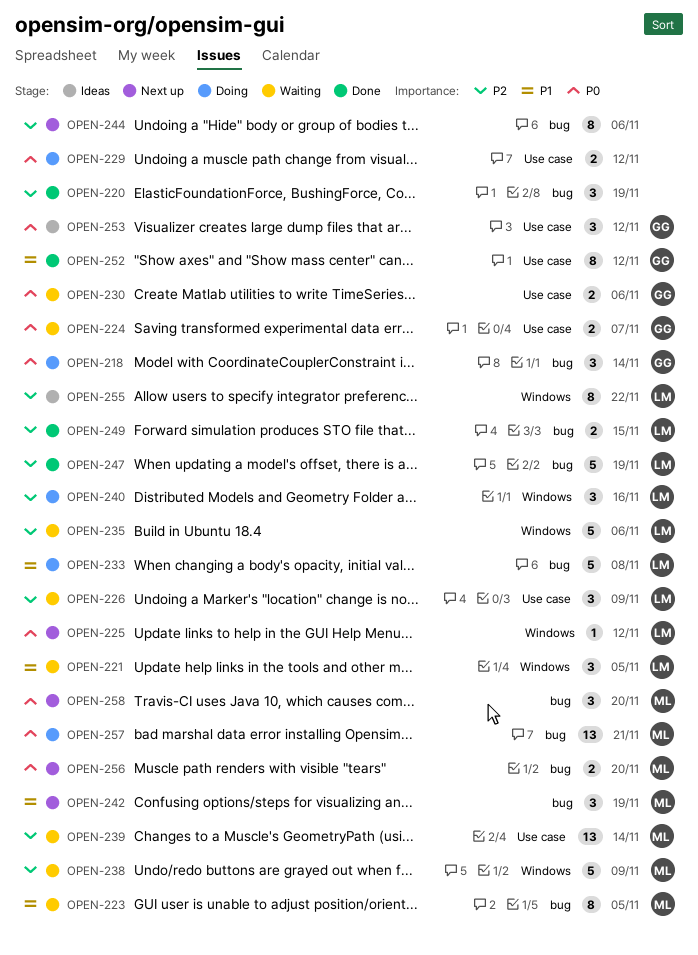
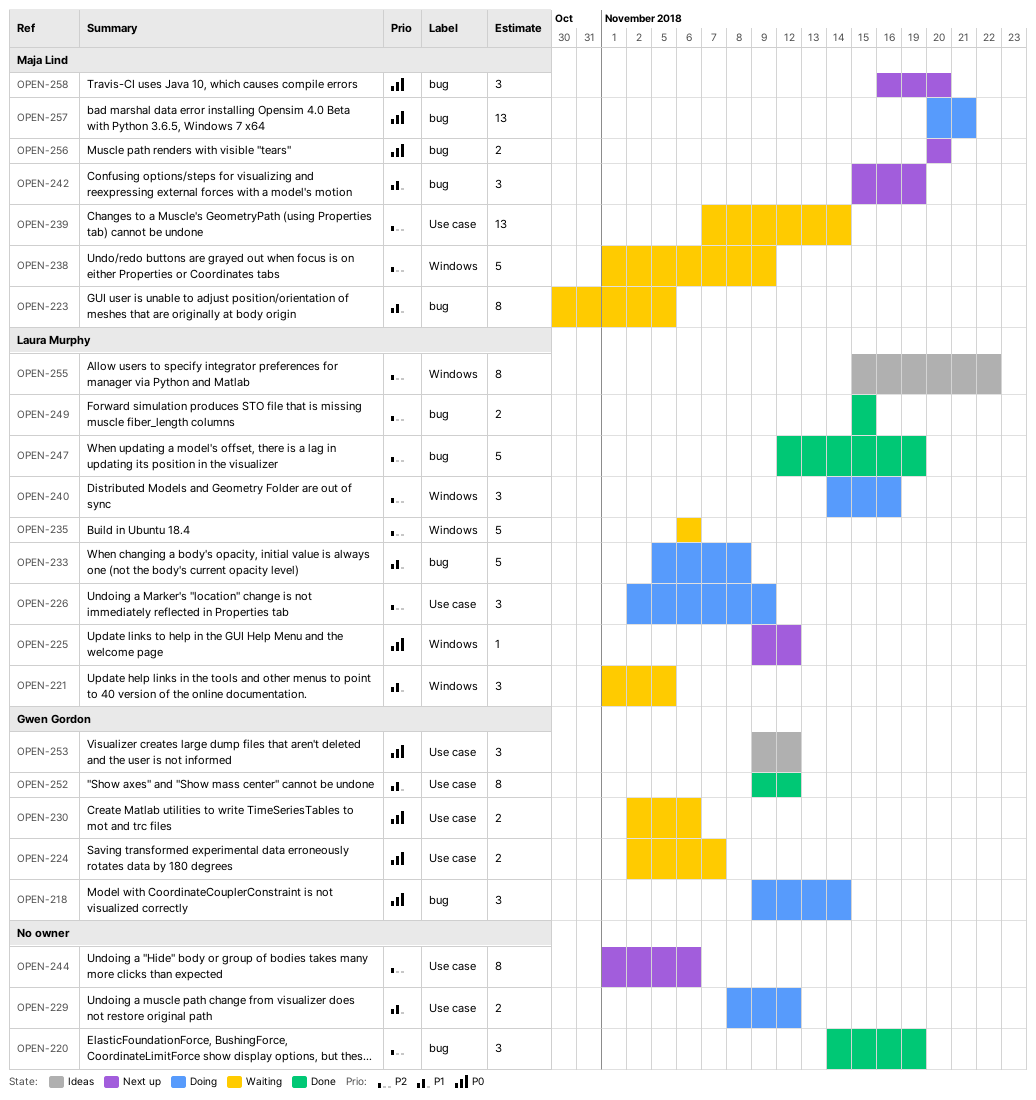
OPEN-226, status: Waiting -> Doing
OPEN-229, priority: P0 -> P1
OPEN-244, label: bug -> Use case

